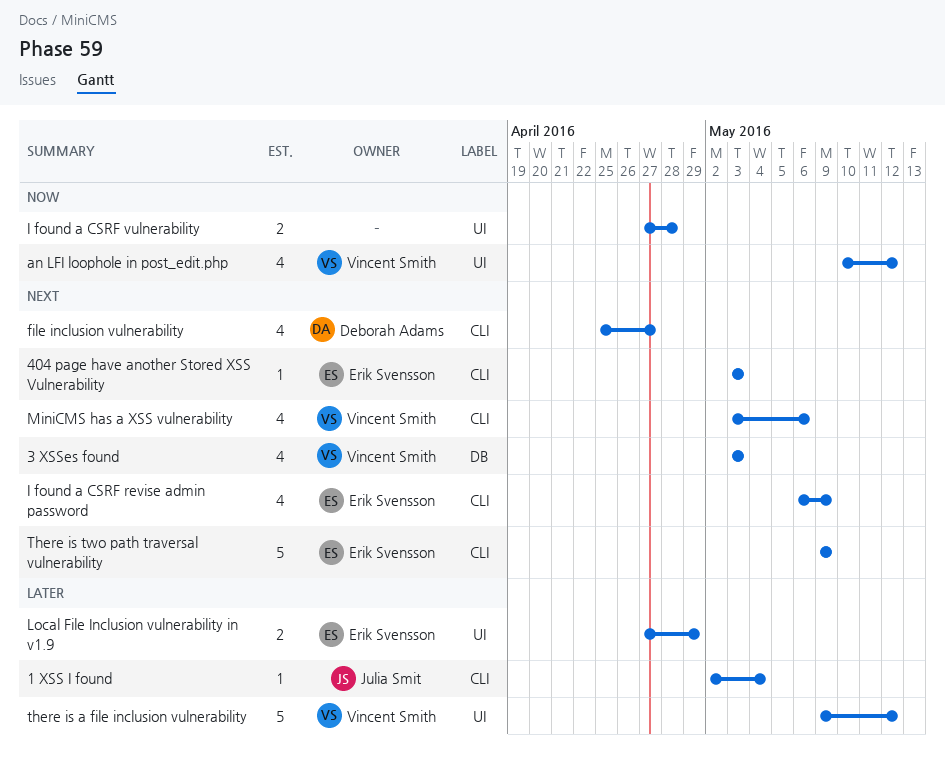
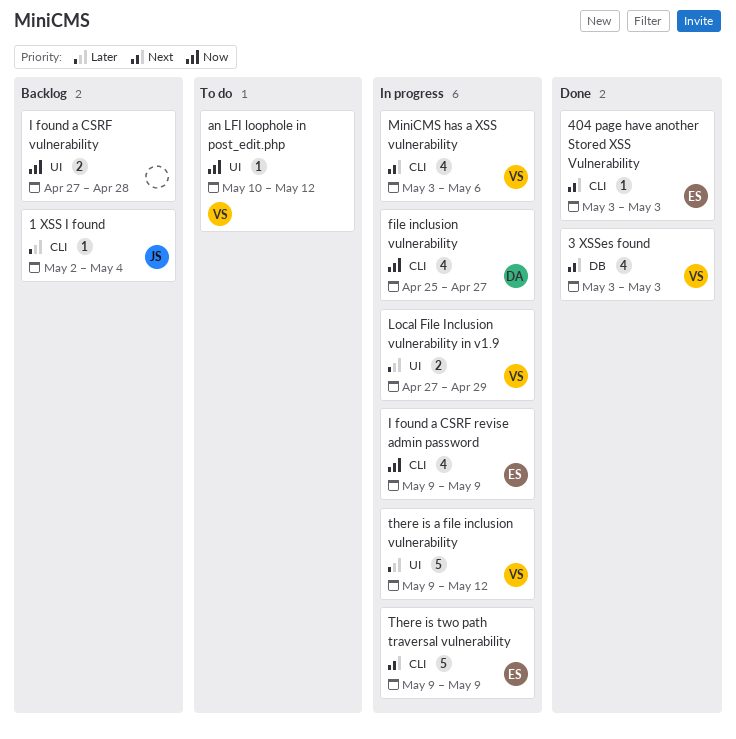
an LFI loophole in post_edit.php, estimate: 4 -> 1
file inclusion vulnerability, priority: Next -> Now
I found a CSRF revise admin password, priority: Next -> Now
I found a CSRF revise admin password, start: May 6 -> May 9
Local File Inclusion vulnerability in v1.9, owner: Erik Svensson -> Vincent Smith

